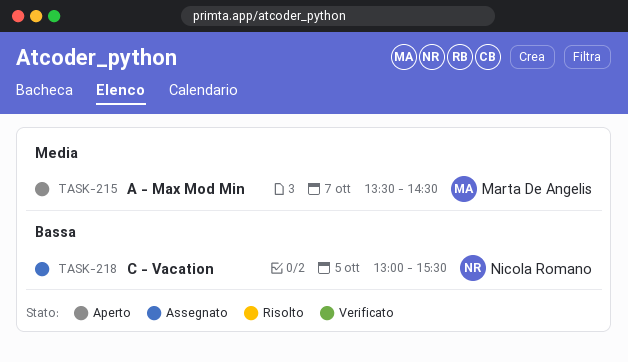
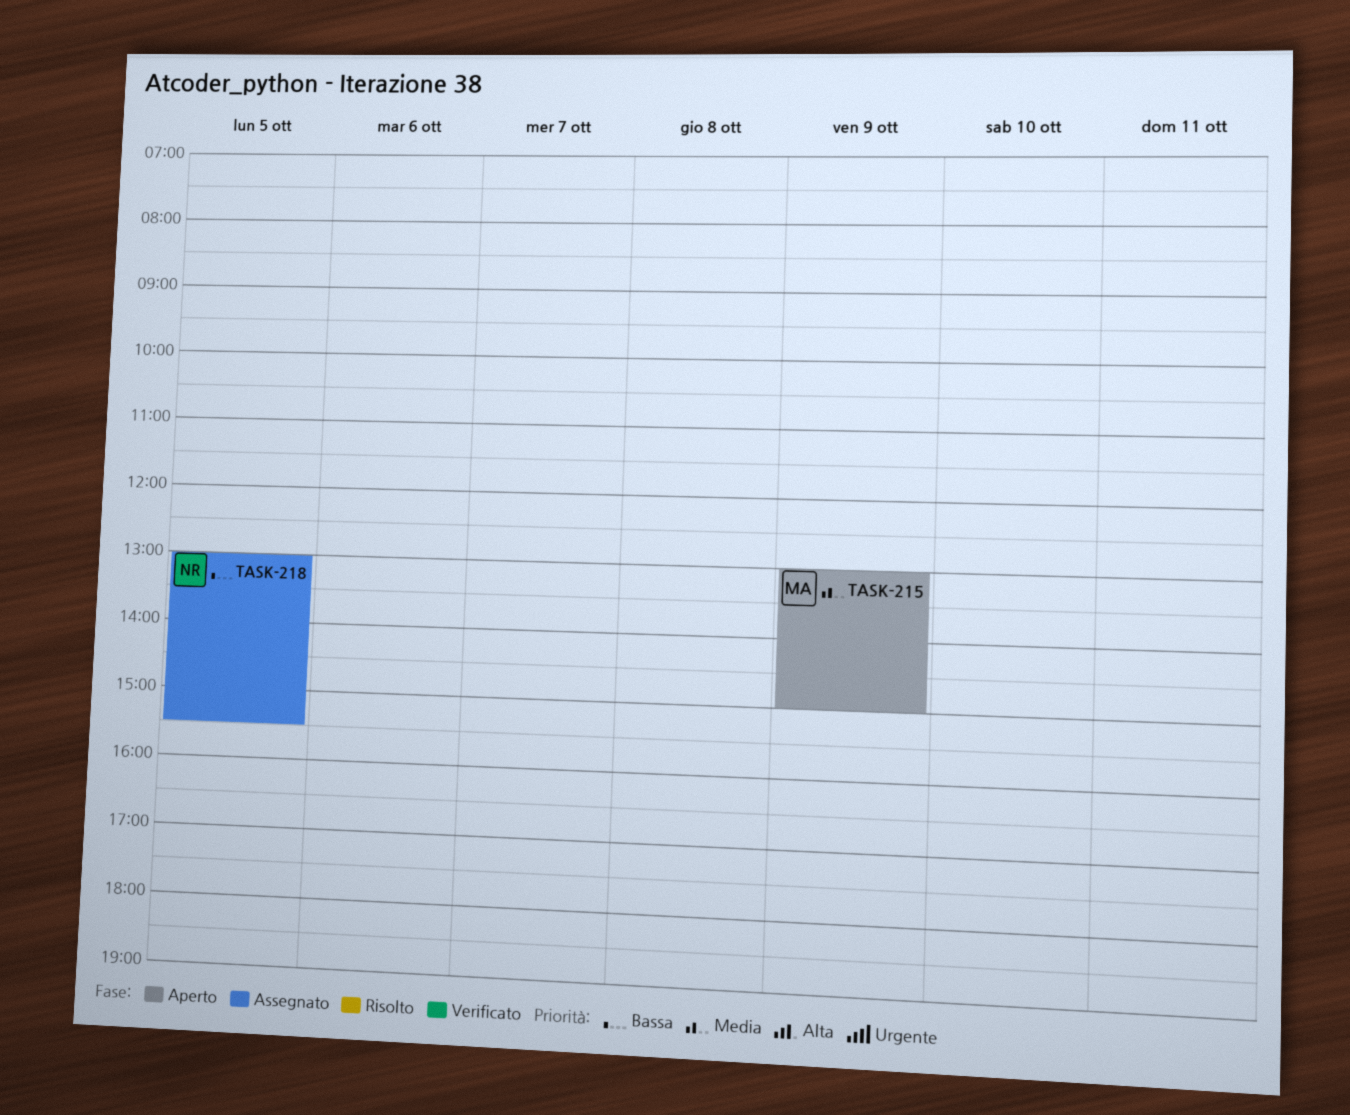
TASK-215, day: Oct 7 -> Oct 9
TASK-215, begins: 13:30 -> 13:00
TASK-215, ends: 14:30 -> 15:00

